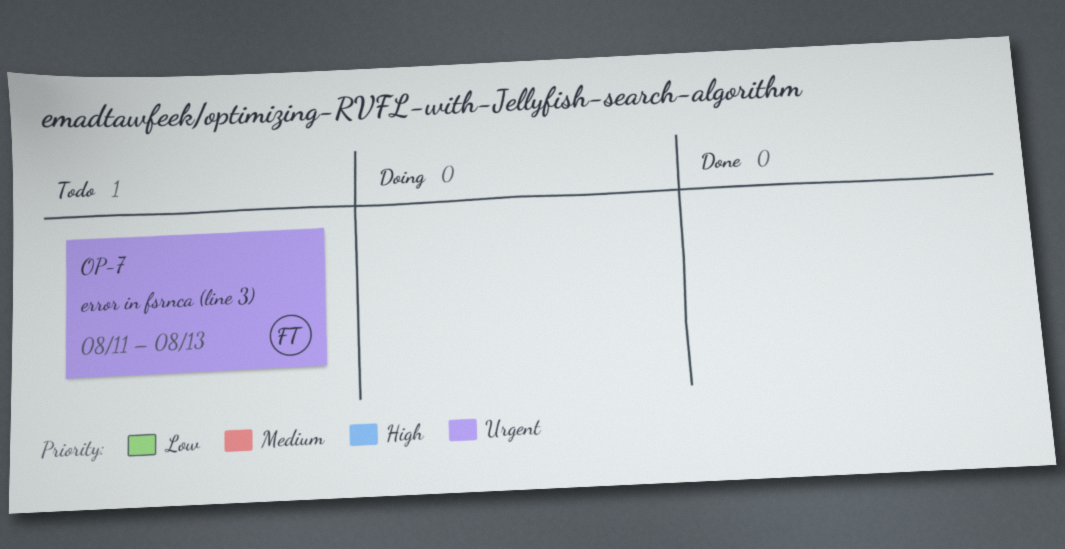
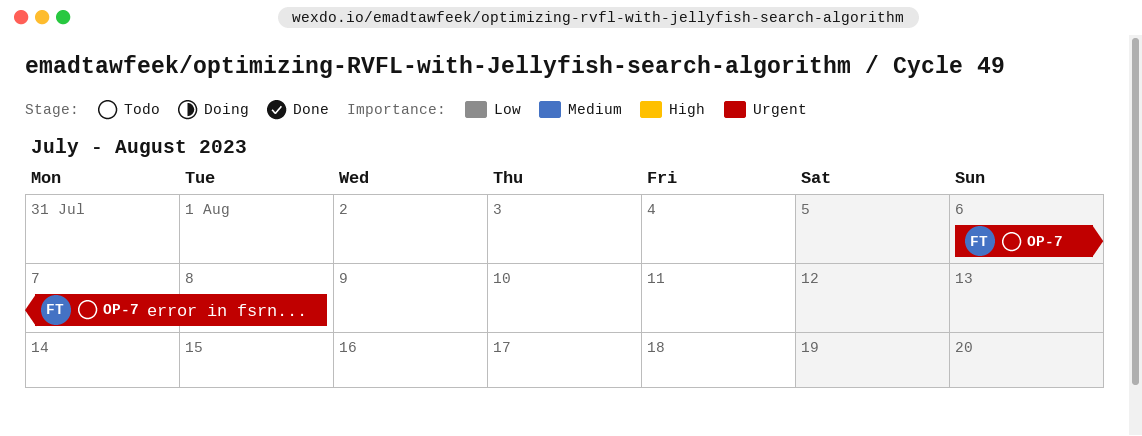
OP-7, start: Aug 11 -> Aug 6
OP-7, due: Aug 13 -> Aug 8

